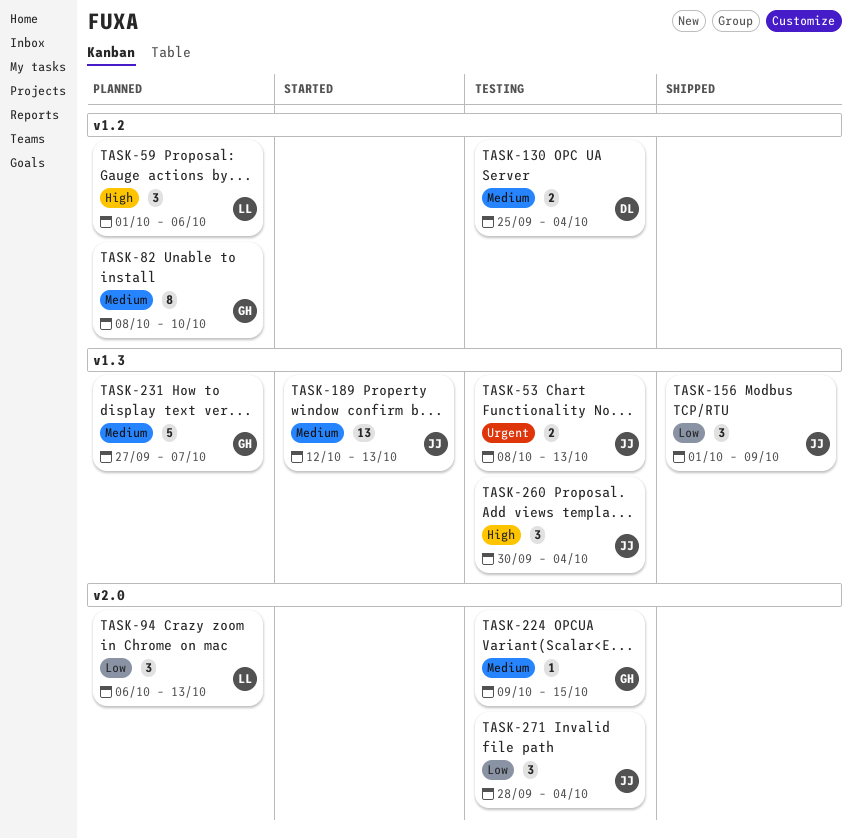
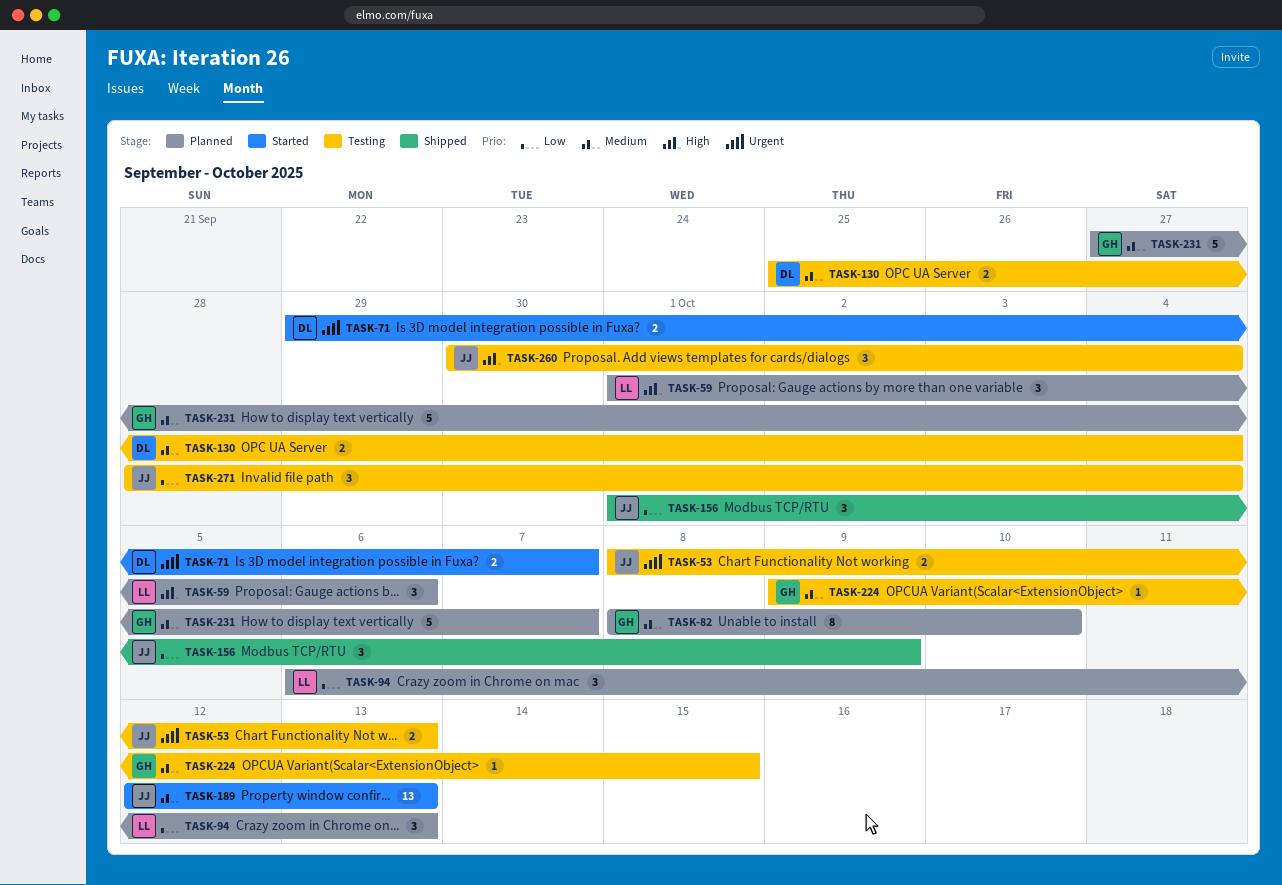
TASK-71: none -> present

